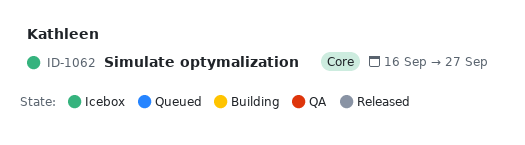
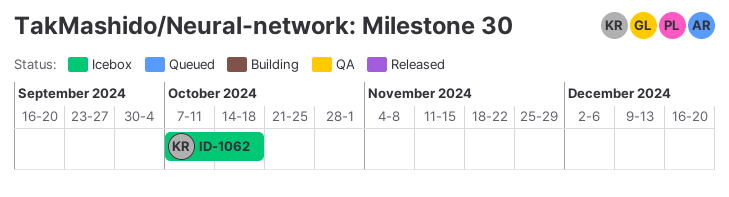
ID-1062, start: Sep 16 -> Oct 7
ID-1062, due: Sep 27 -> Oct 18

